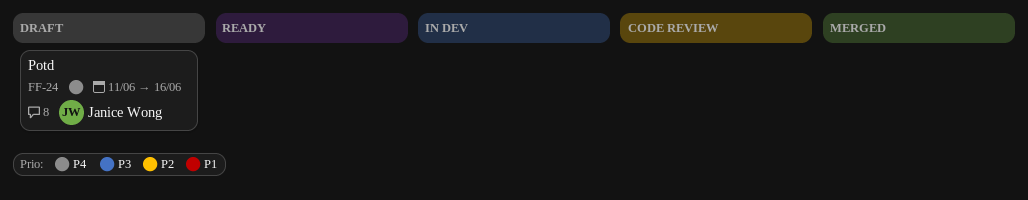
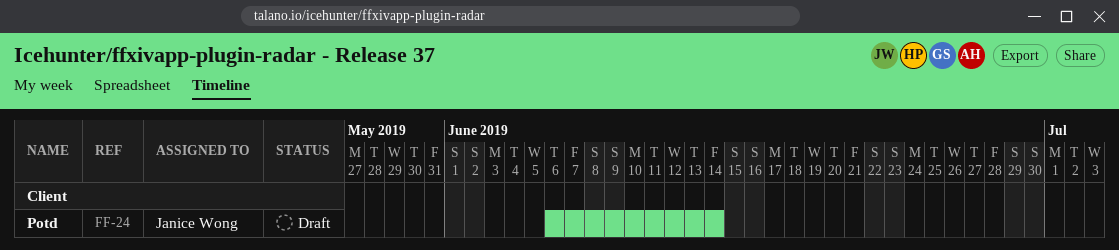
FF-24, start: Jun 11 -> Jun 6
FF-24, due: Jun 16 -> Jun 14

